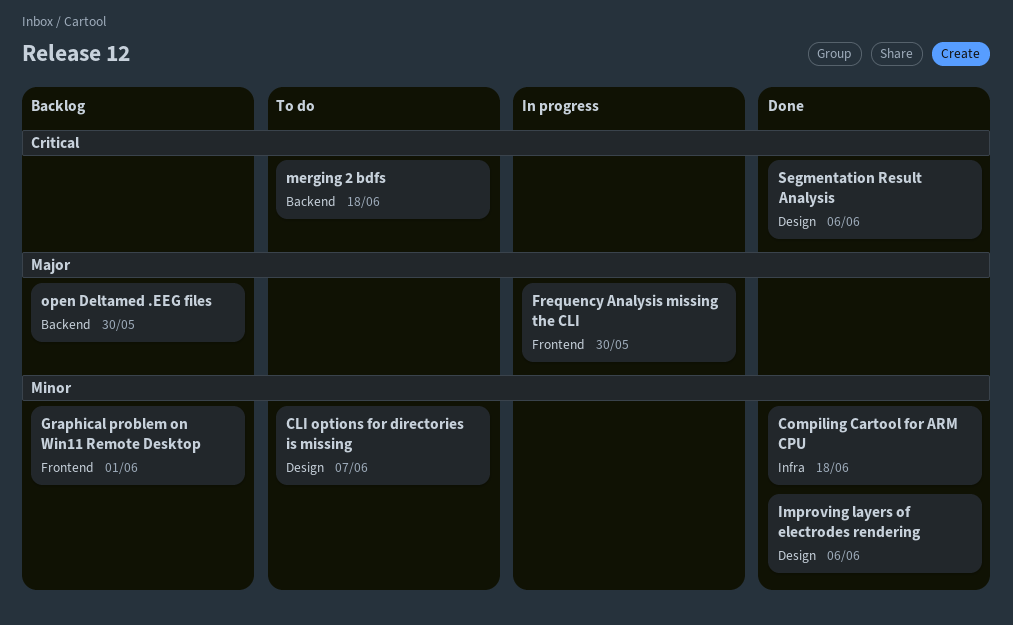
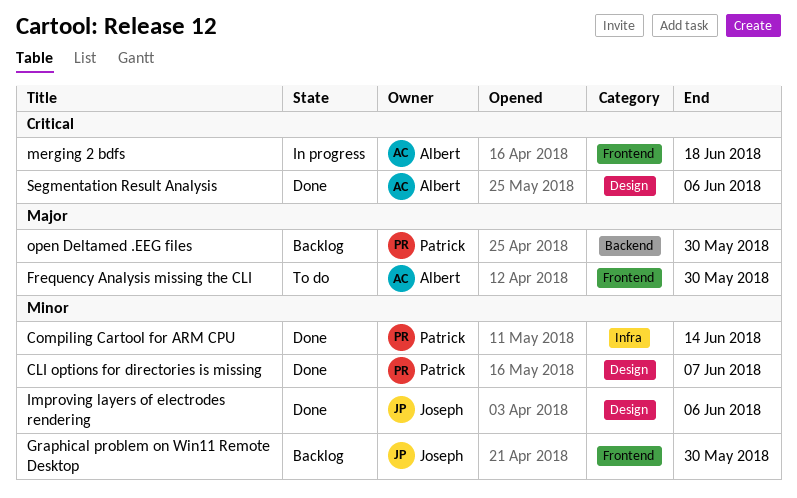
CLI options for directories is missing, status: To do -> Done
Compiling Cartool for ARM CPU, due: Jun 18 -> Jun 14
Frequency Analysis missing the CLI, status: In progress -> To do
Graphical problem on Win11 Remote Desktop, due: Jun 1 -> May 30
merging 2 bdfs, status: To do -> In progress
merging 2 bdfs, label: Backend -> Frontend

